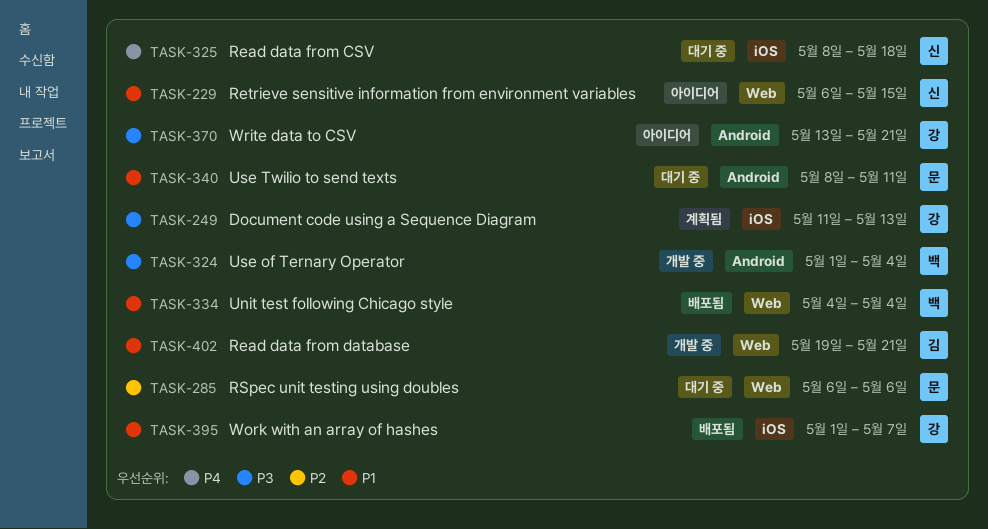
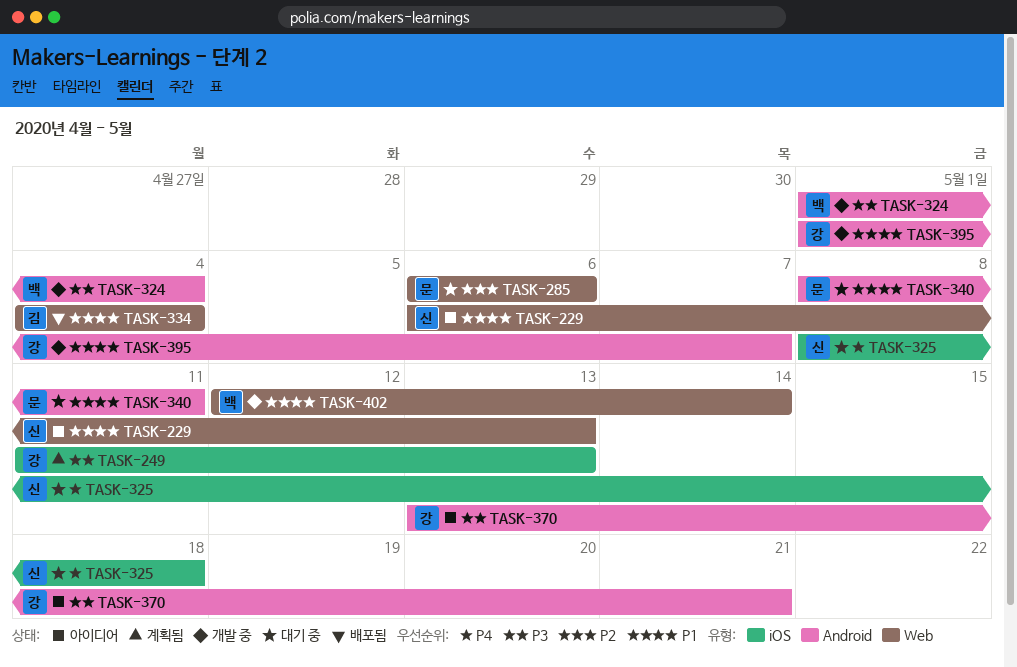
TASK-229, due: May 15 -> May 13
TASK-334, owner: 백 -> 김
TASK-395, status: 배포됨 -> 개발 중
TASK-395, label: iOS -> Android
TASK-402, owner: 김 -> 백
TASK-402, start: May 19 -> May 12
TASK-402, due: May 21 -> May 14

